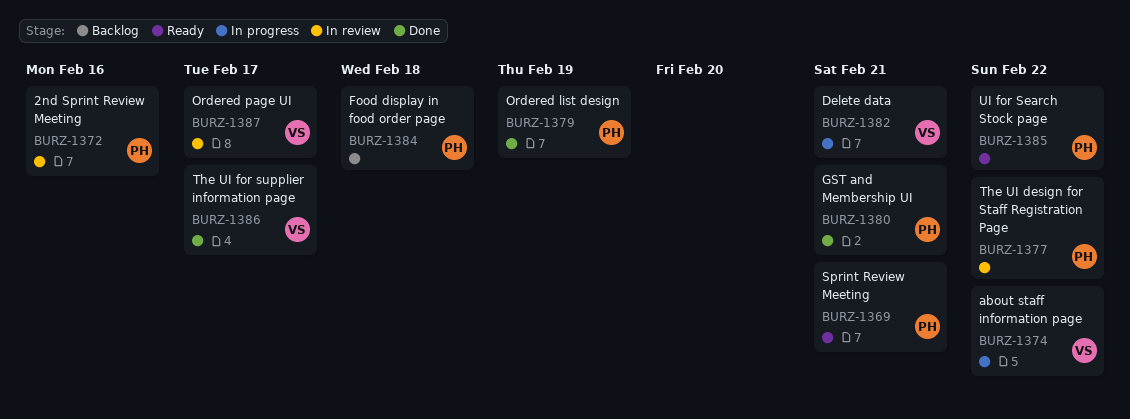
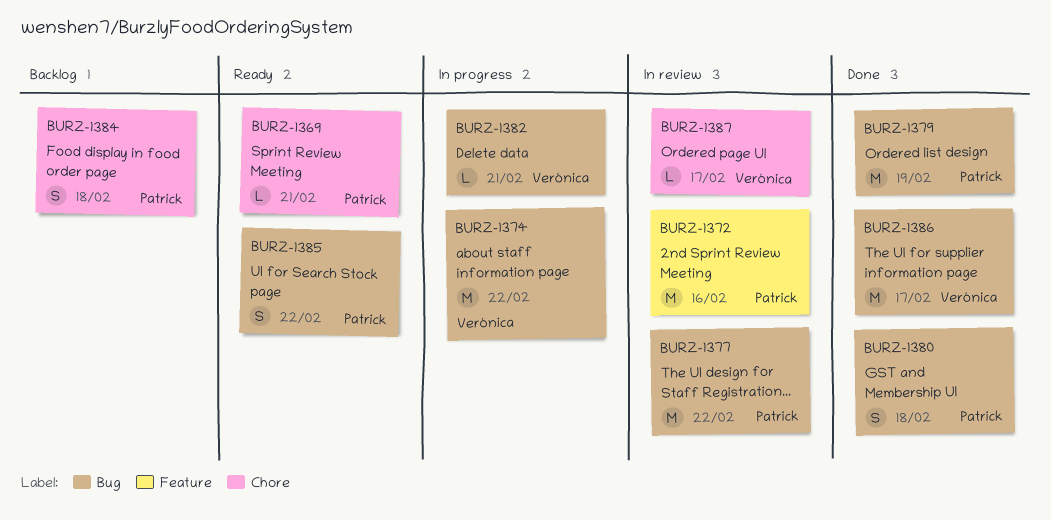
BURZ-1380, due: Feb 21 -> Feb 18

